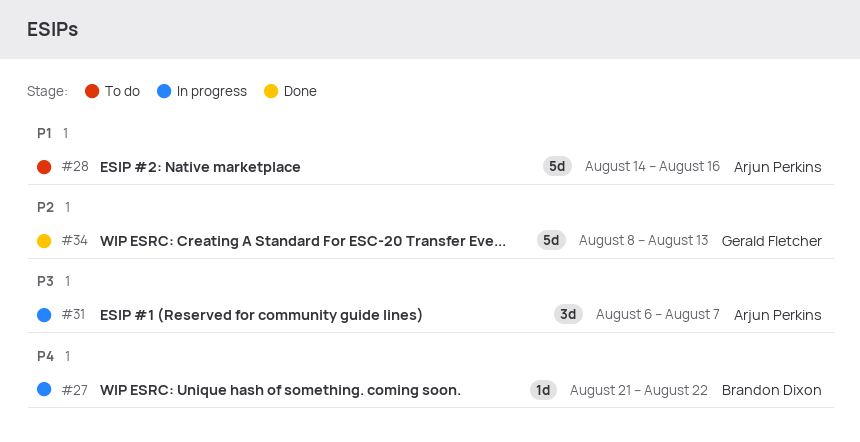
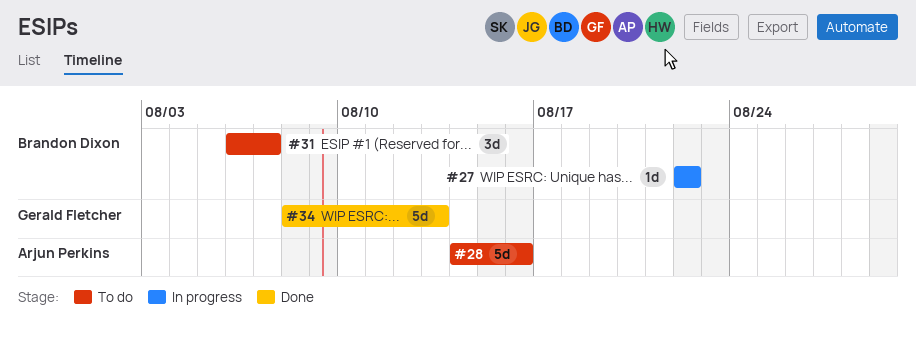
#27, start: Aug 21 -> Aug 22
#31, status: In progress -> To do
#31, owner: Arjun Perkins -> Brandon Dixon

